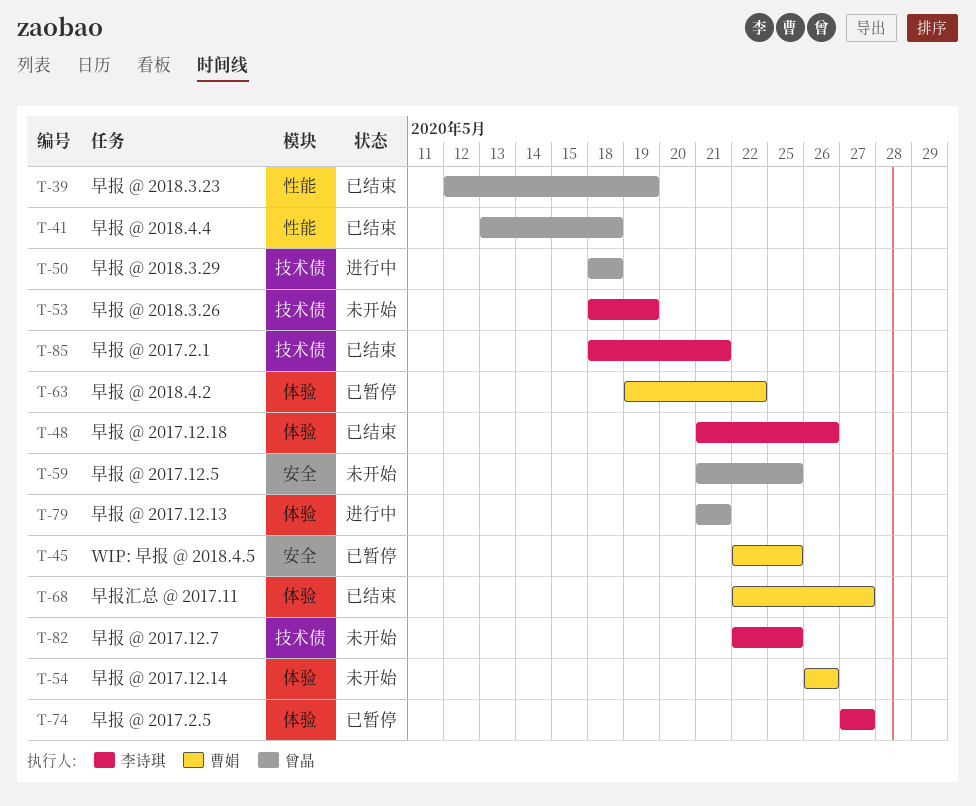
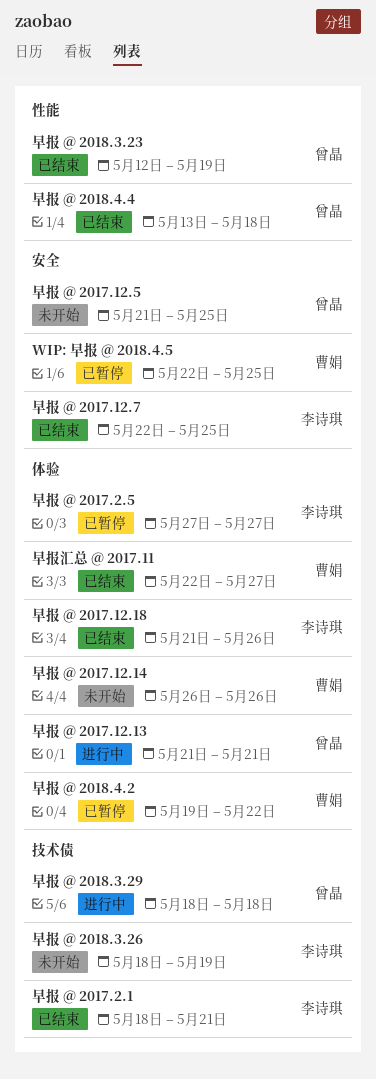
早报 @ 2017.12.7, status: 未开始 -> 已结束
早报 @ 2017.12.7, label: 技术债 -> 安全

